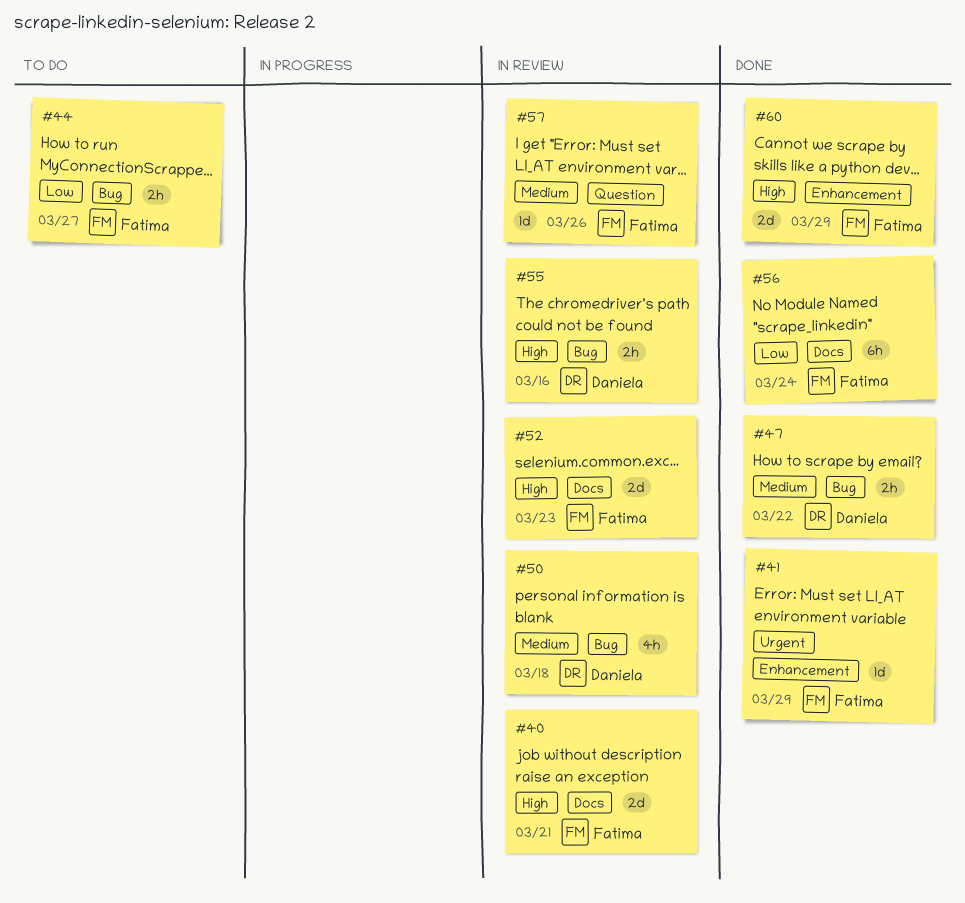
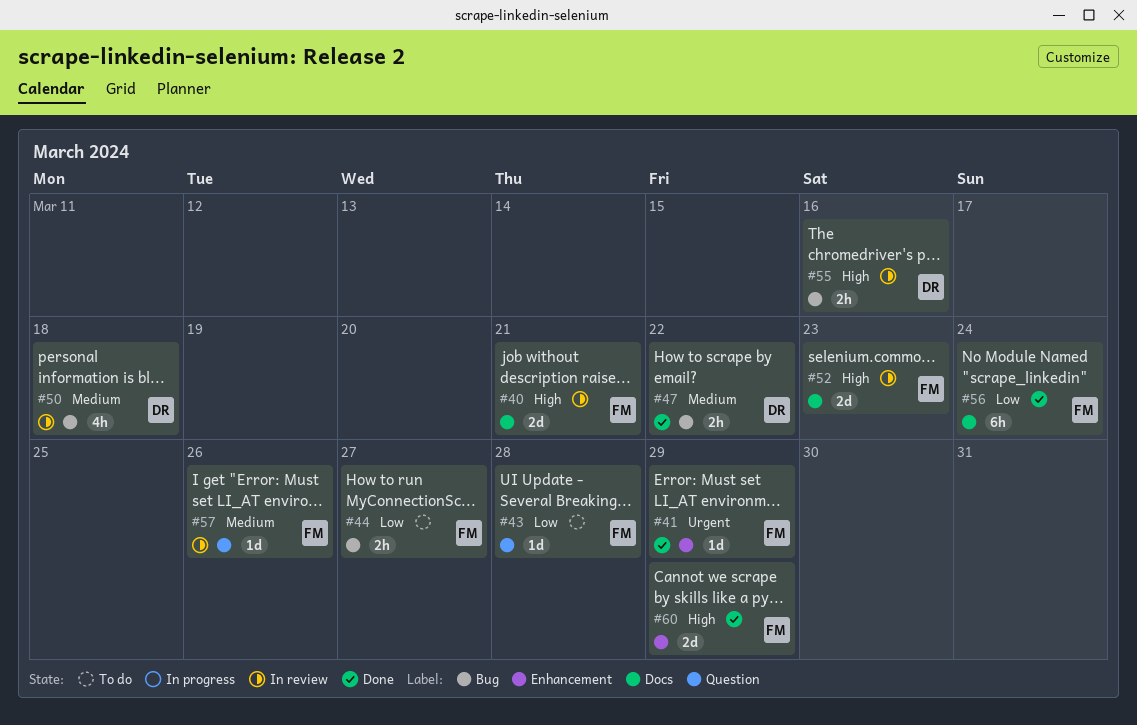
#43: none -> present

